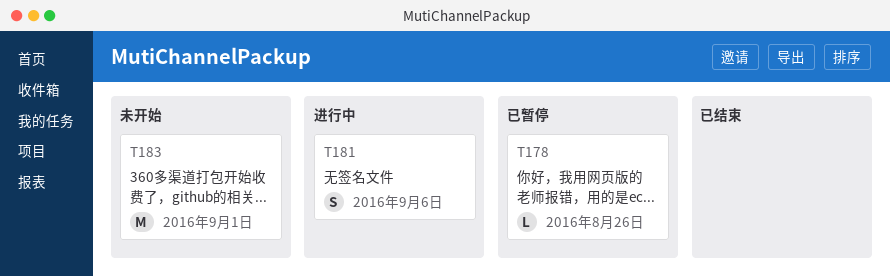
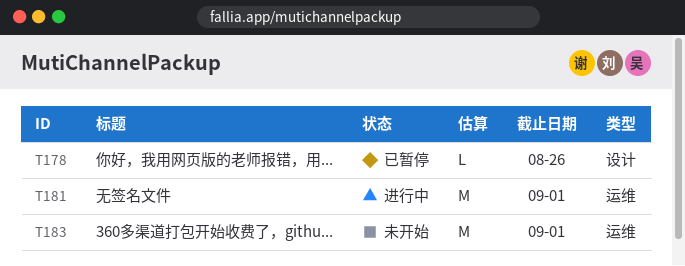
T181, estimate: S -> M
T181, due: Sep 6 -> Sep 1

